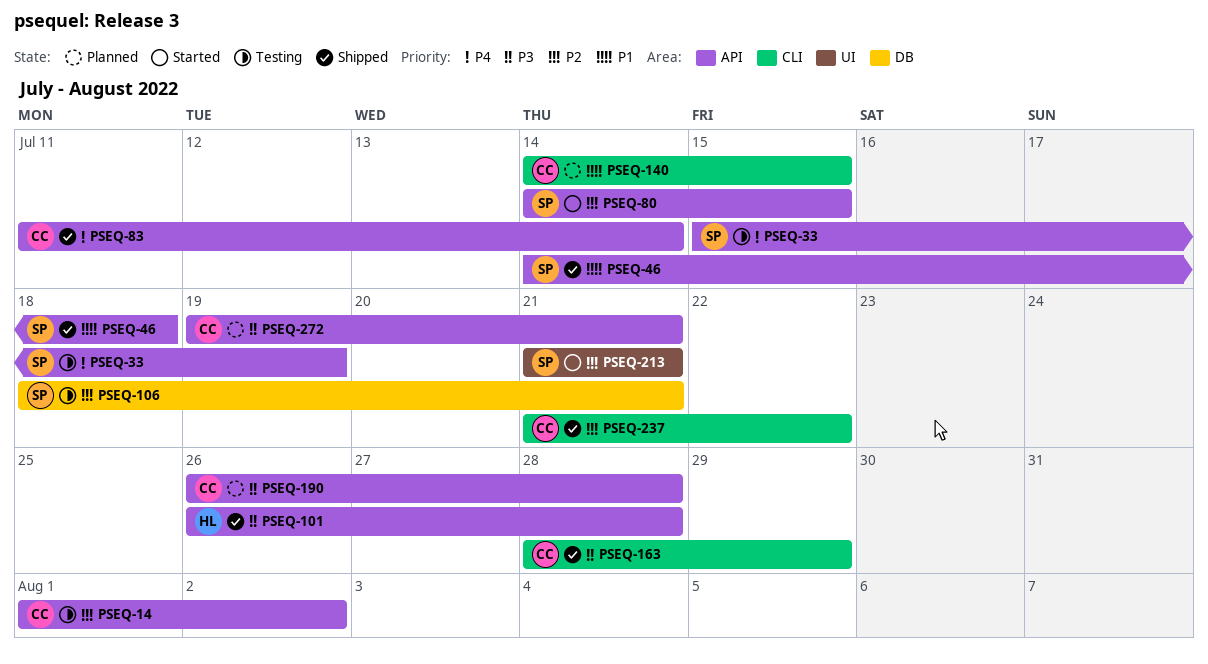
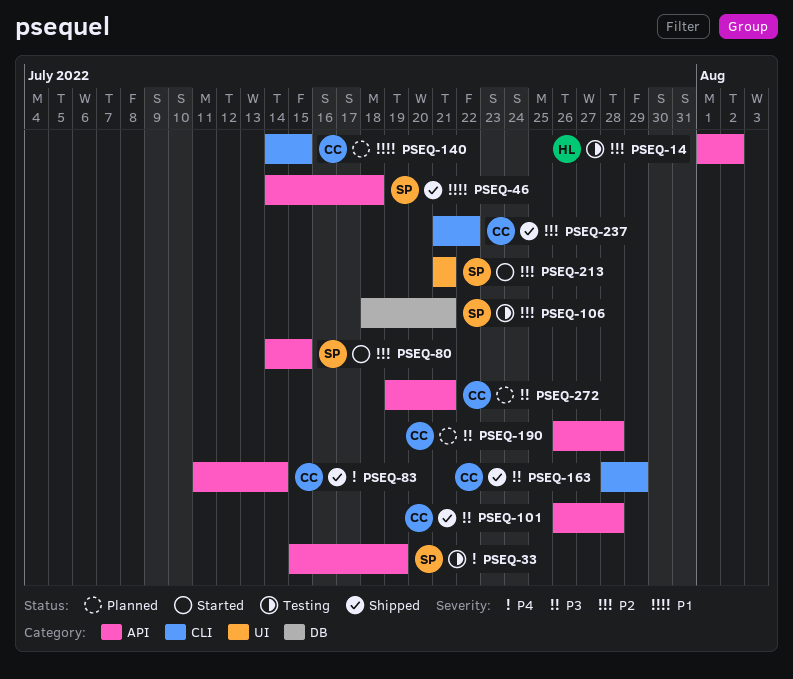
PSEQ-14, owner: CC -> HL
PSEQ-101, owner: HL -> CC

